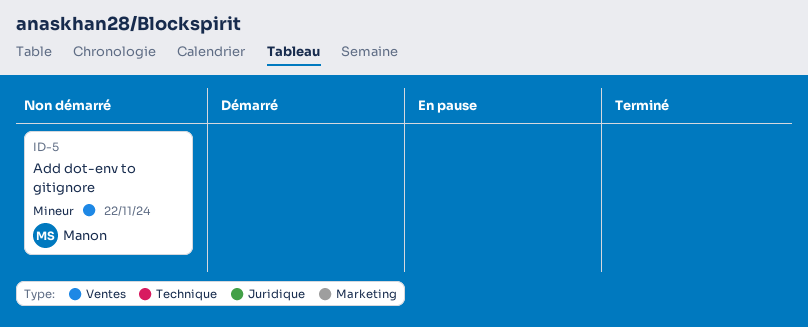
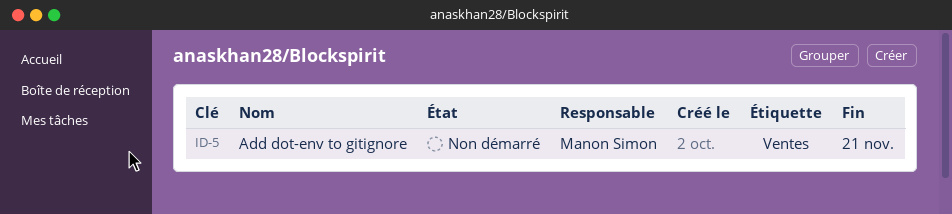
ID-5, due: Nov 22 -> Nov 21

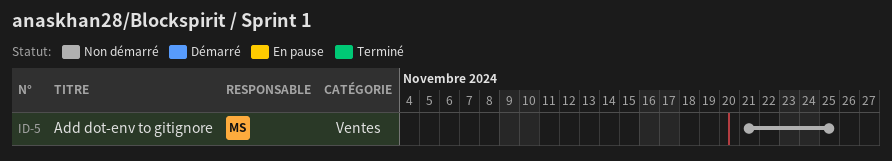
ID-5, due: Nov 21 -> Nov 25

